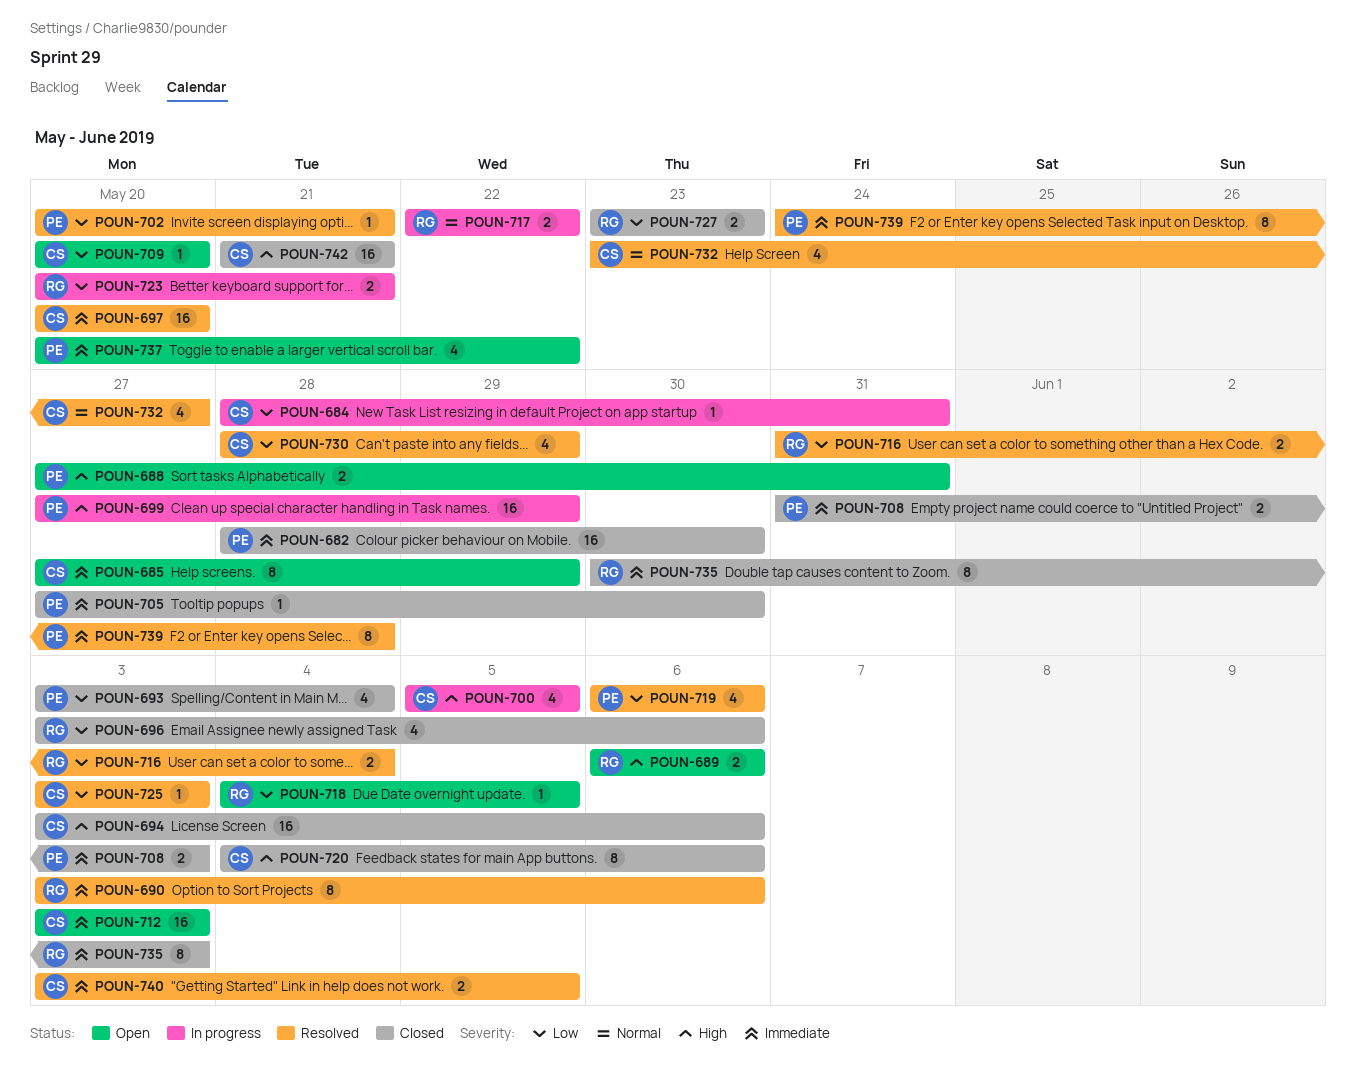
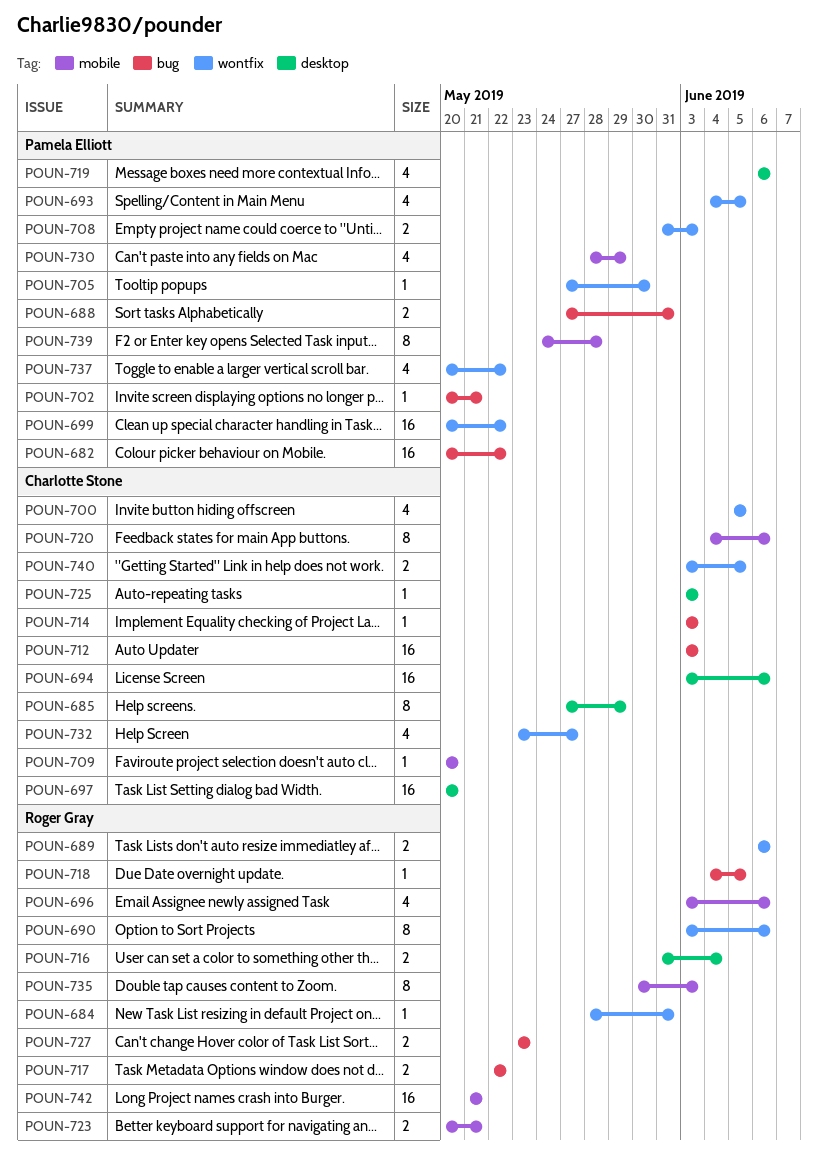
POUN-682, start: May 28 -> May 20
POUN-682, due: May 30 -> May 22
POUN-684, owner: Charlotte Stone -> Roger Gray
POUN-693, start: Jun 3 -> Jun 4
POUN-693, due: Jun 4 -> Jun 5
POUN-699, start: May 27 -> May 20
POUN-699, due: May 29 -> May 22
POUN-714: none -> present
POUN-730, owner: Charlotte Stone -> Pamela Elliott
POUN-742, owner: Charlotte Stone -> Roger Gray

